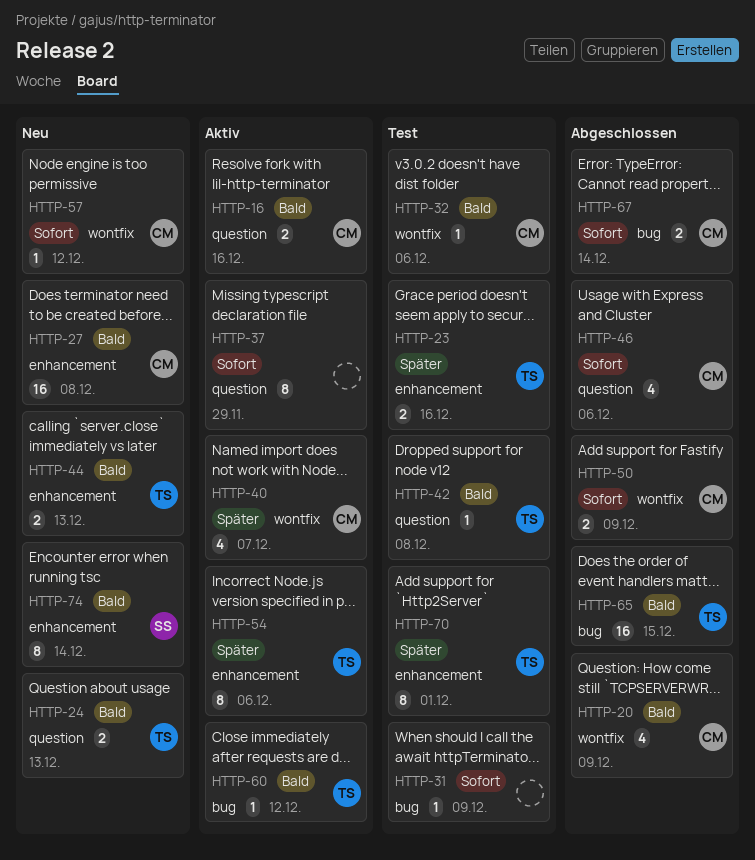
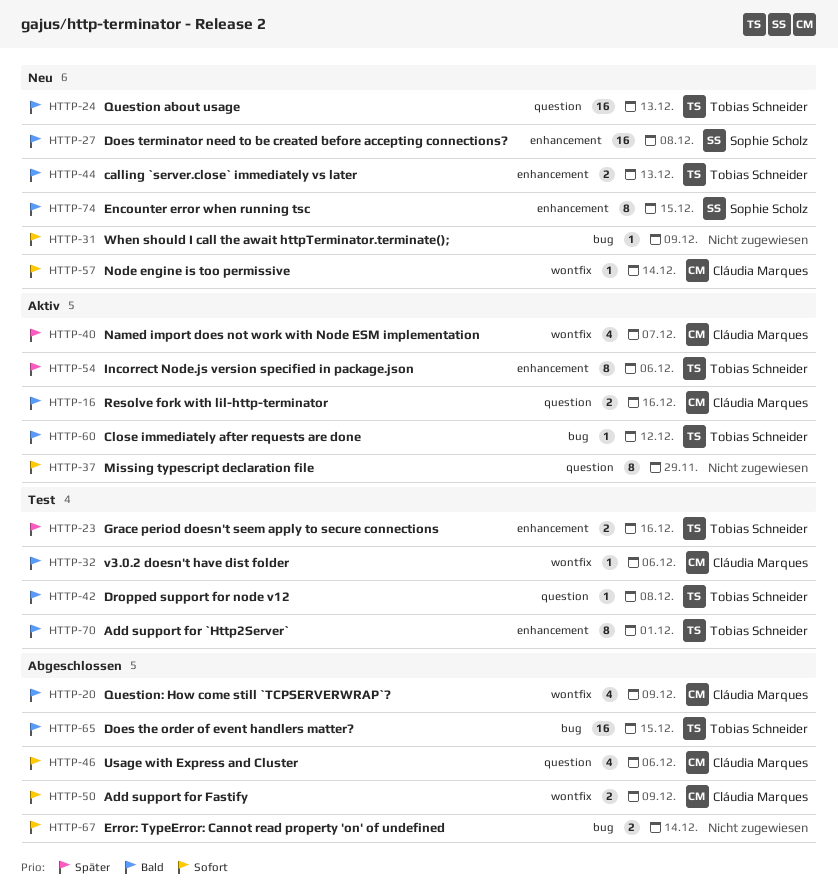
HTTP-24, estimate: 2 -> 16
HTTP-27, owner: Cláudia Marques -> Sophie Scholz
HTTP-31, status: Test -> Neu
HTTP-57, due: Dec 12 -> Dec 14
HTTP-67, owner: Cláudia Marques -> none
HTTP-70, priority: Später -> Bald
HTTP-74, due: Dec 14 -> Dec 15

